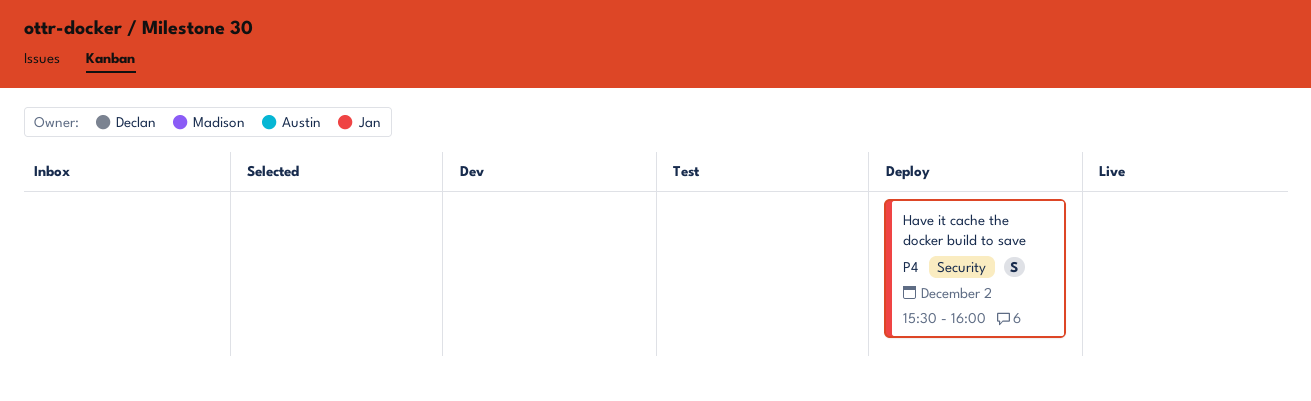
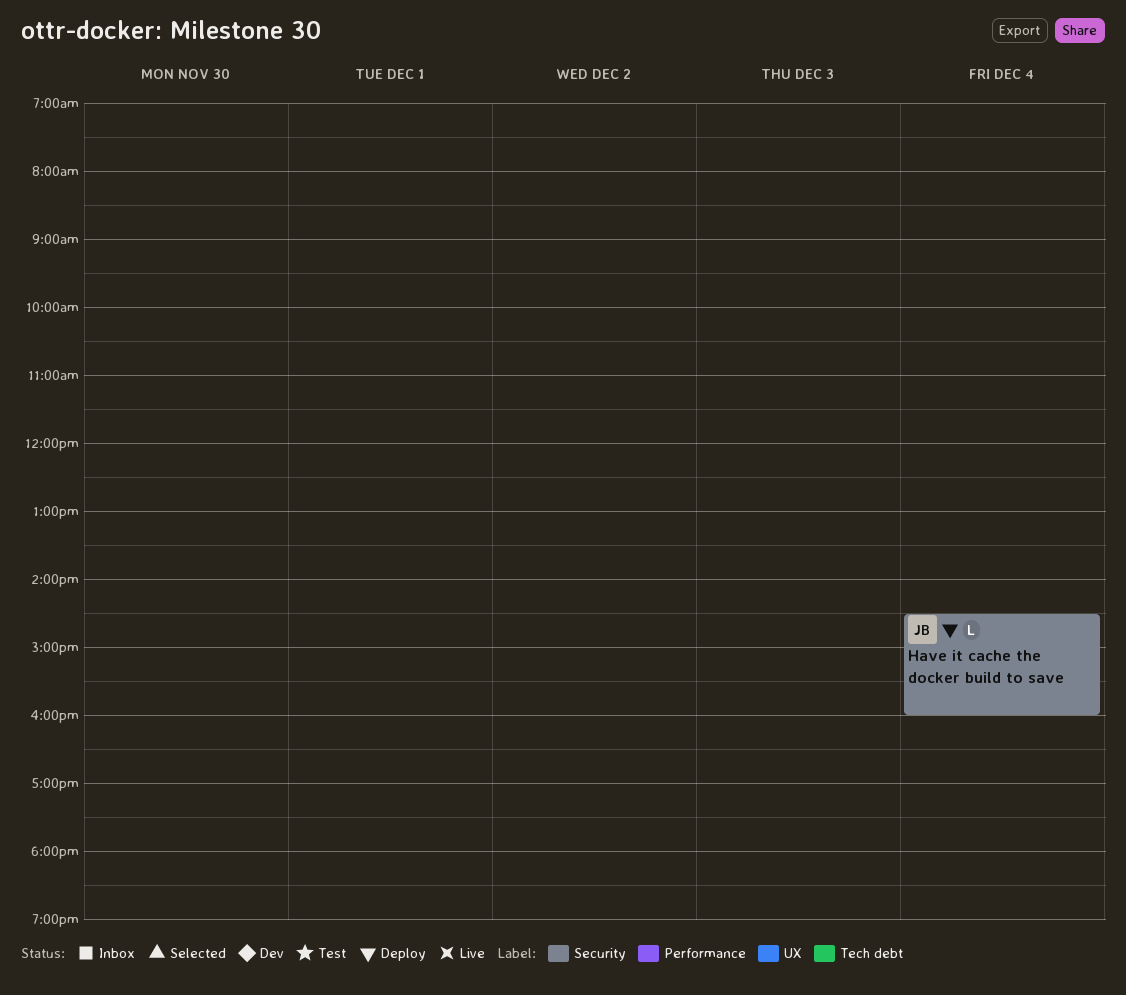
Have it cache the docker build to save, estimate: S -> L
Have it cache the docker build to save, day: Dec 2 -> Dec 4
Have it cache the docker build to save, begins: 15:30 -> 14:30

